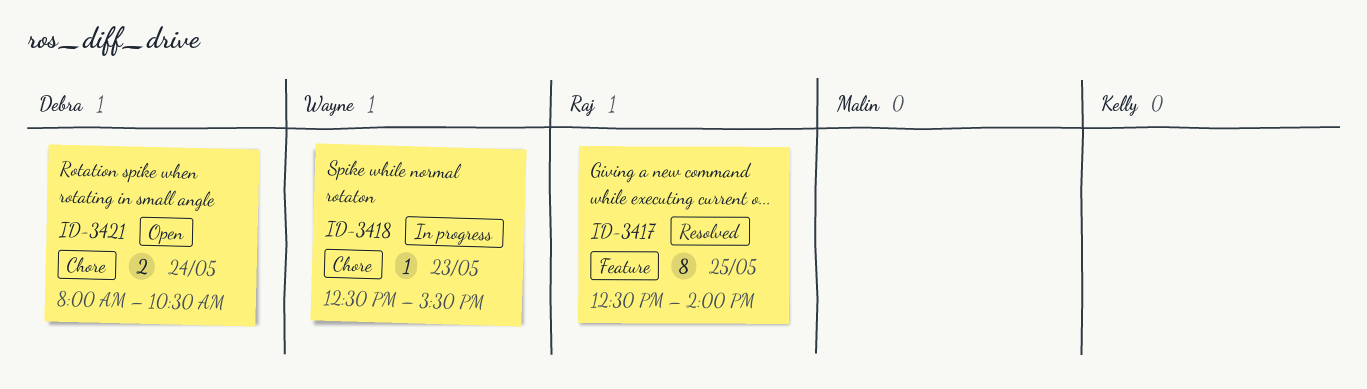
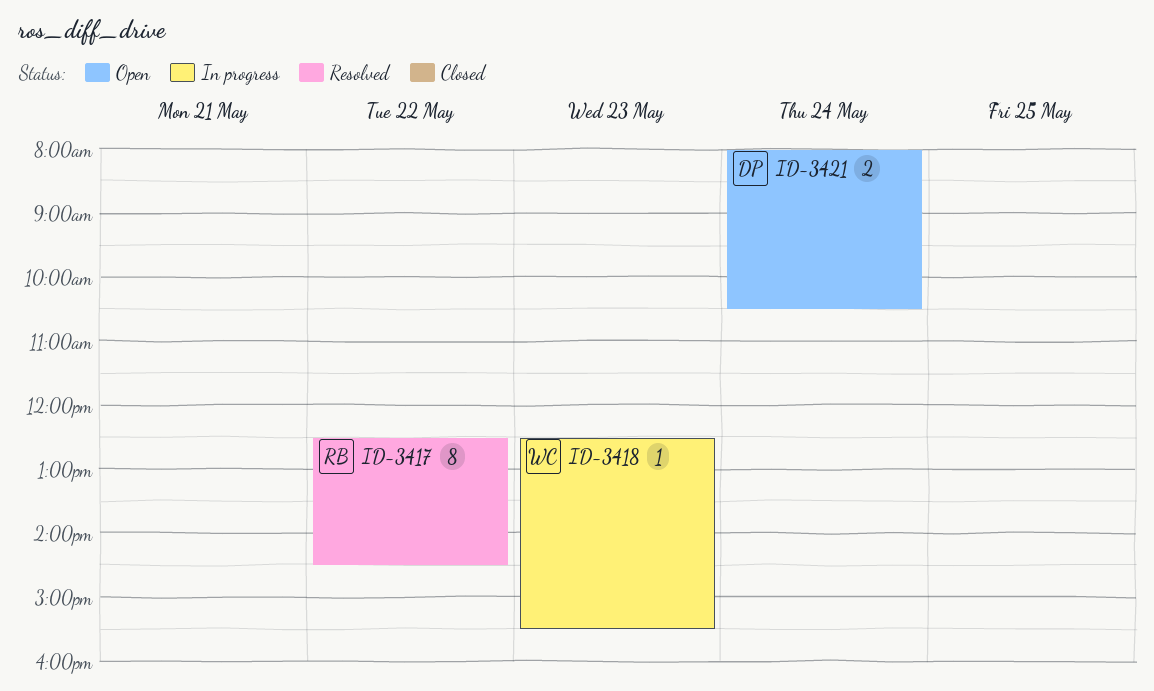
ID-3417, day: May 25 -> May 22
ID-3417, ends: 14:00 -> 14:30

